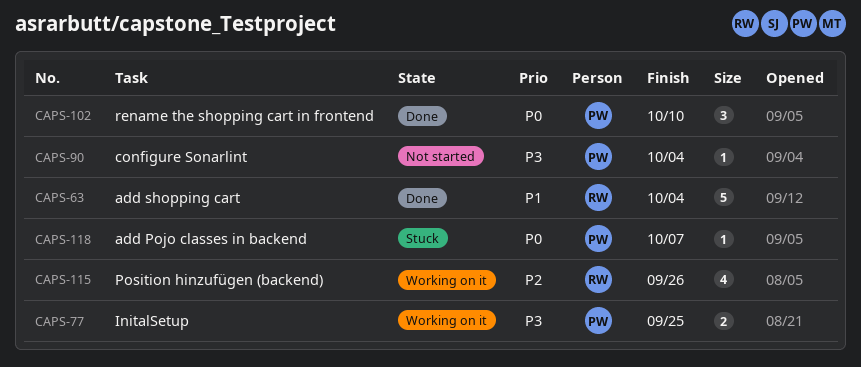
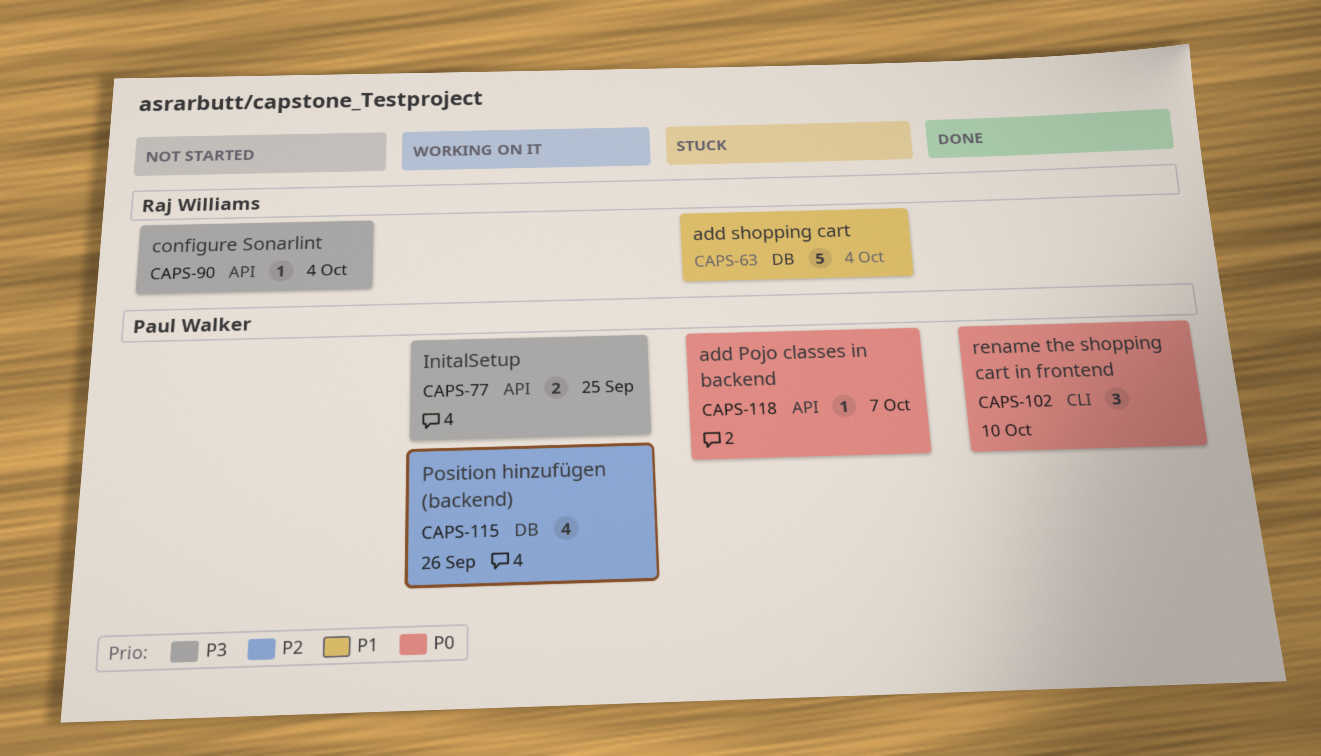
CAPS-63, status: Done -> Stuck
CAPS-90, owner: Paul Walker -> Raj Williams
CAPS-115, owner: Raj Williams -> Paul Walker

